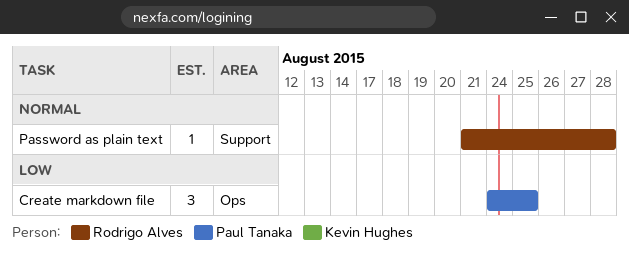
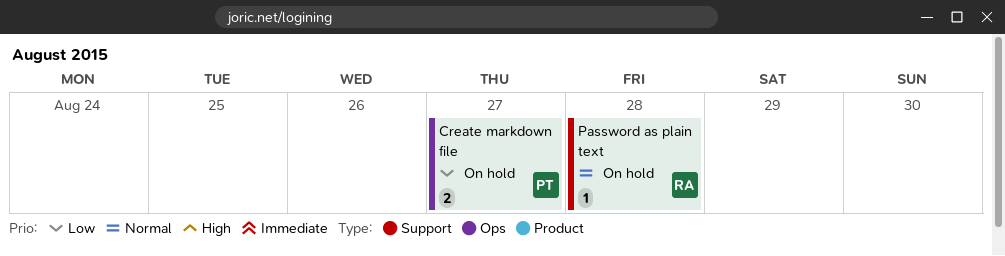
Create markdown file, estimate: 3 -> 2
Create markdown file, due: Aug 25 -> Aug 27

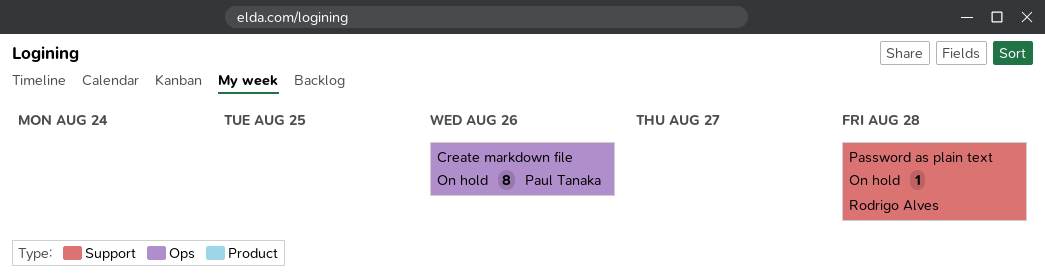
Create markdown file, estimate: 2 -> 8
Create markdown file, due: Aug 27 -> Aug 26

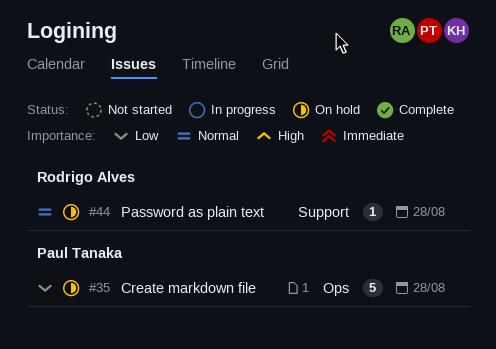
Create markdown file, estimate: 8 -> 5
Create markdown file, due: Aug 26 -> Aug 28

